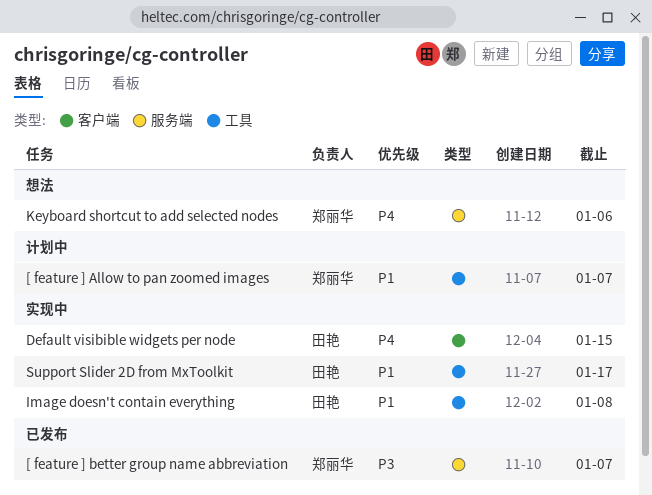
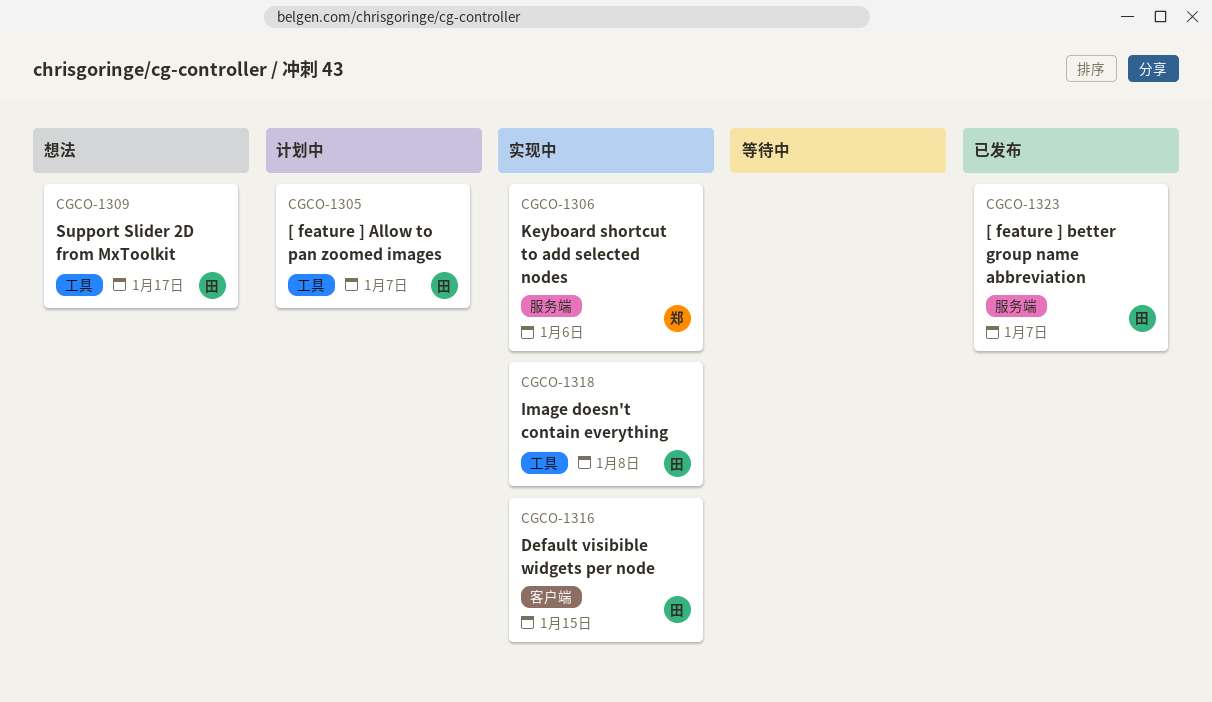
[ feature ] Allow to pan zoomed images, owner: 郑丽华 -> 田艳
[ feature ] better group name abbreviation, owner: 郑丽华 -> 田艳
Keyboard shortcut to add selected nodes, status: 想法 -> 实现中
Support Slider 2D from MxToolkit, status: 实现中 -> 想法

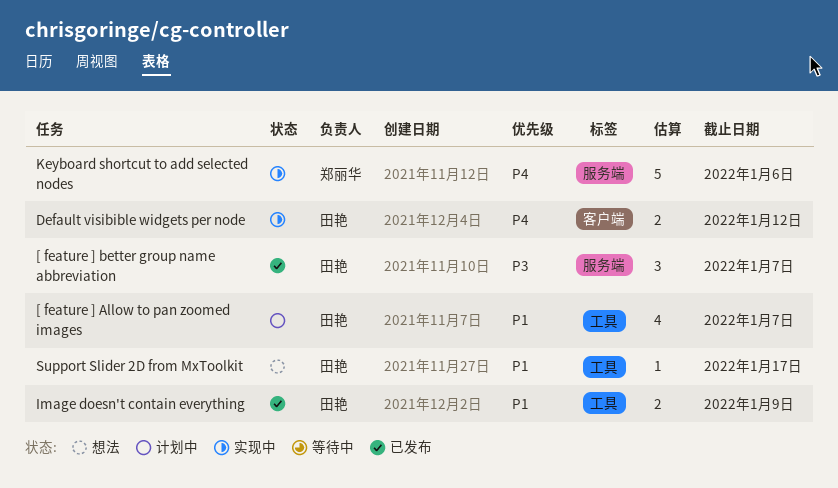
Default visibible widgets per node, due: Jan 15 -> Jan 12
Image doesn't contain everything, status: 实现中 -> 已发布
Image doesn't contain everything, due: Jan 8 -> Jan 9

